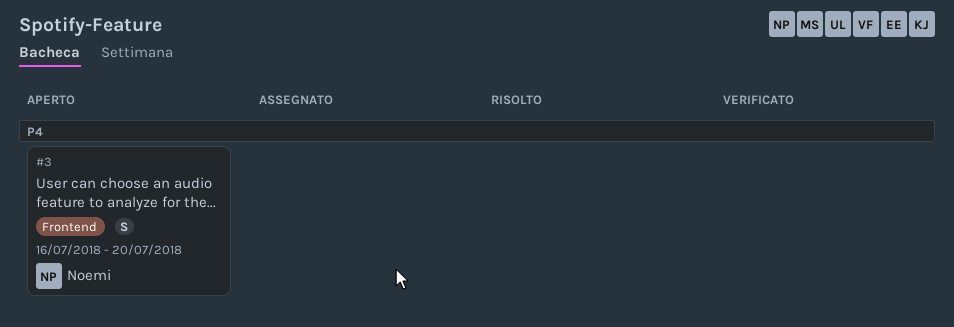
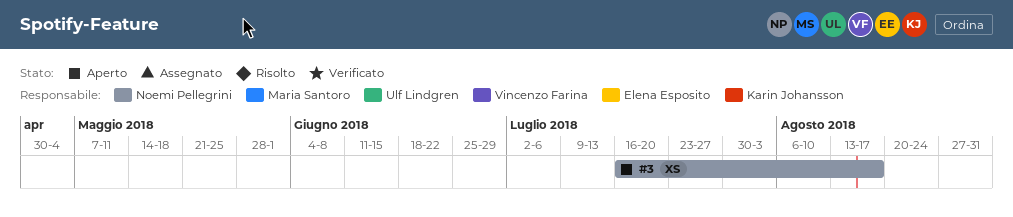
#3, estimate: S -> XS
#3, due: Jul 20 -> Aug 17

